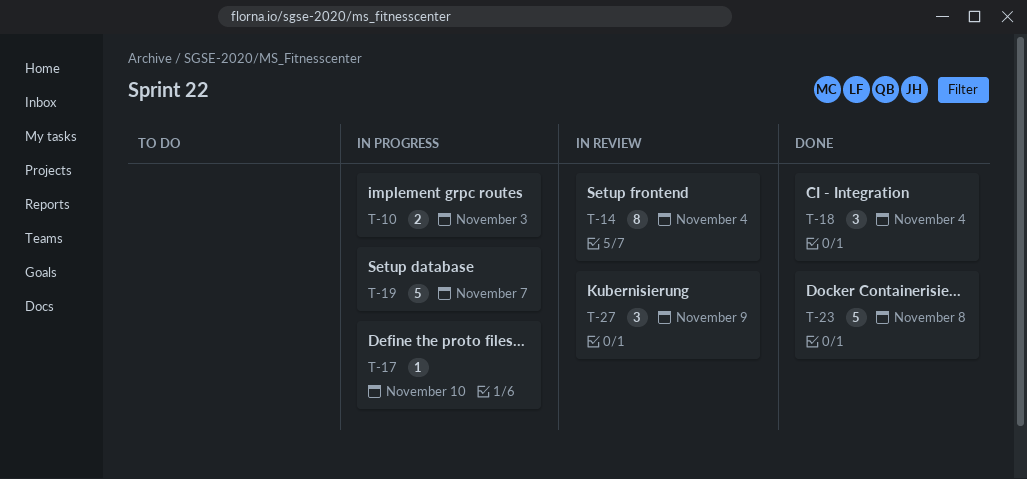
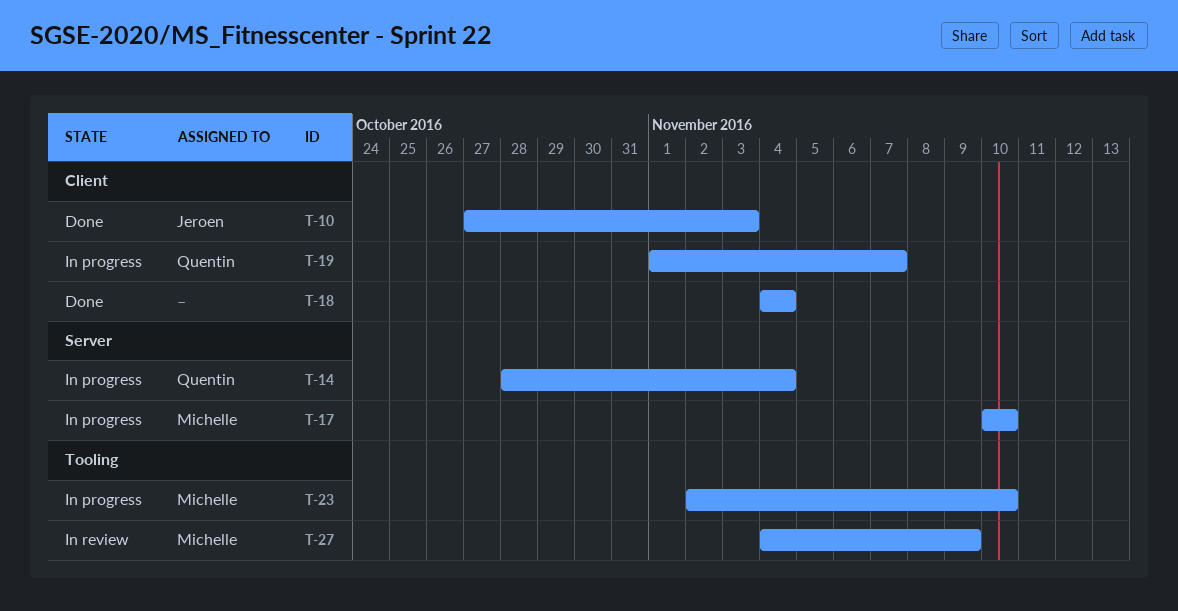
T-10, status: In progress -> Done
T-14, status: In review -> In progress
T-23, status: Done -> In progress
T-23, due: Nov 8 -> Nov 10

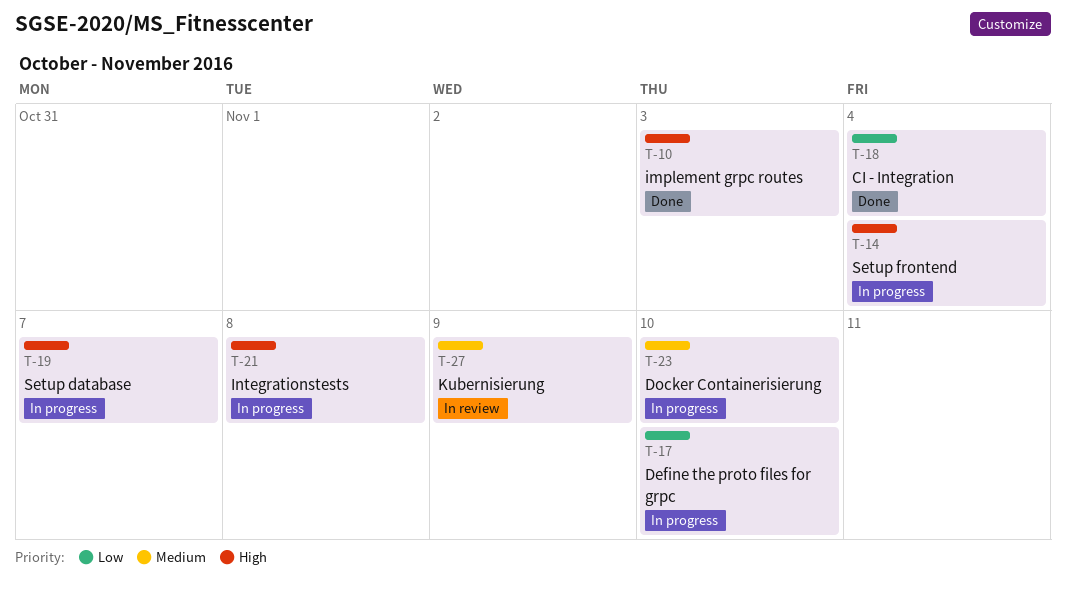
T-21: none -> present

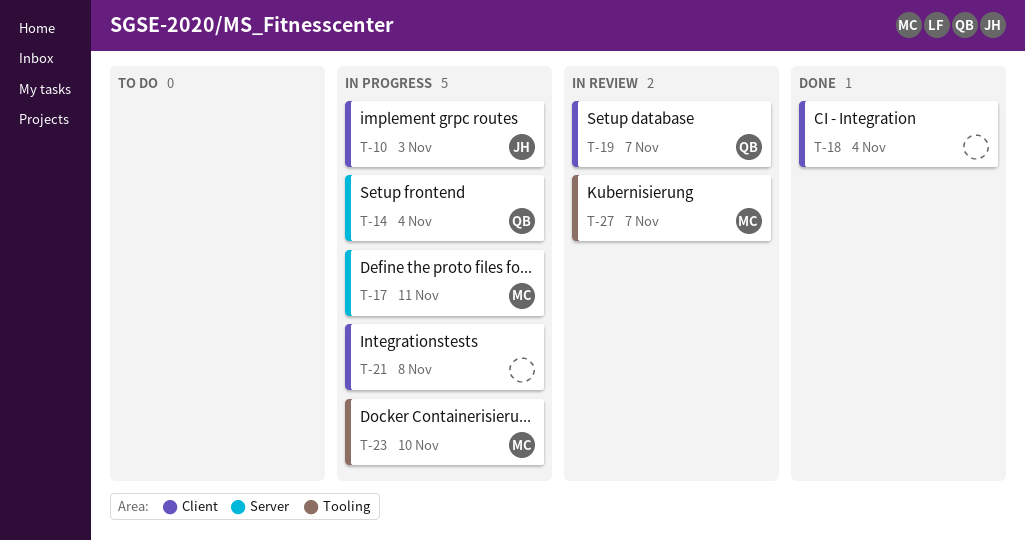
T-10, status: Done -> In progress
T-17, due: Nov 10 -> Nov 11
T-19, status: In progress -> In review
T-27, due: Nov 9 -> Nov 7

